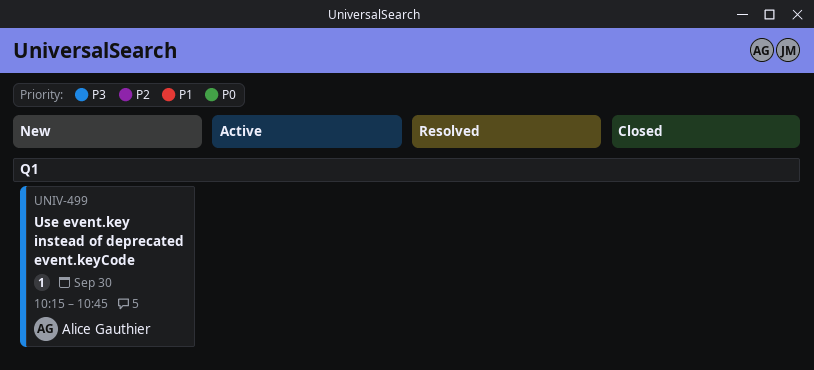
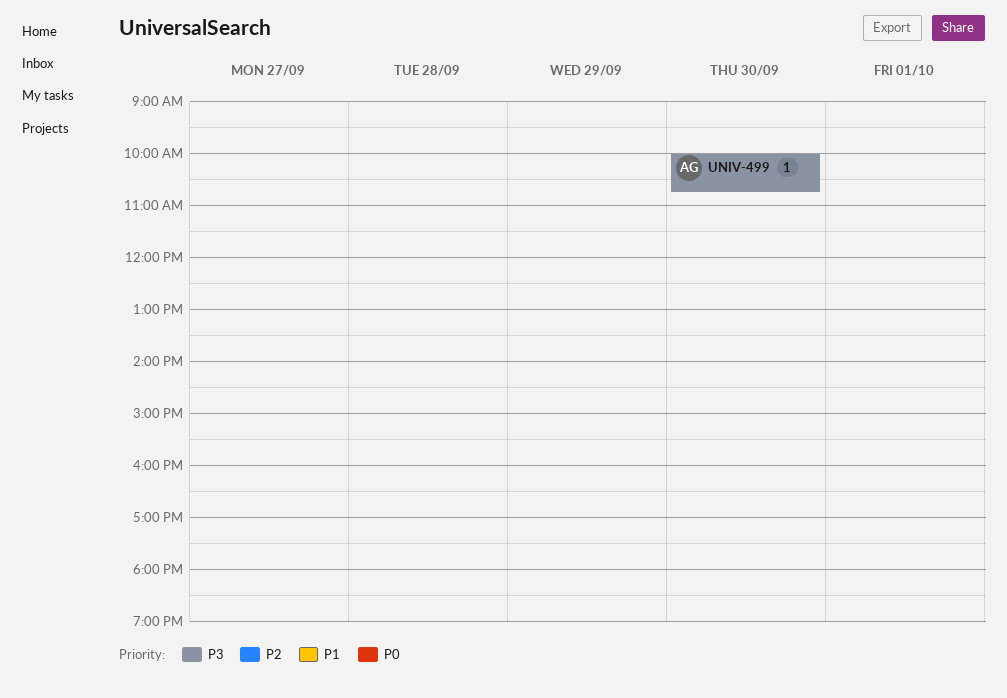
UNIV-499, begins: 10:15 -> 10:00

